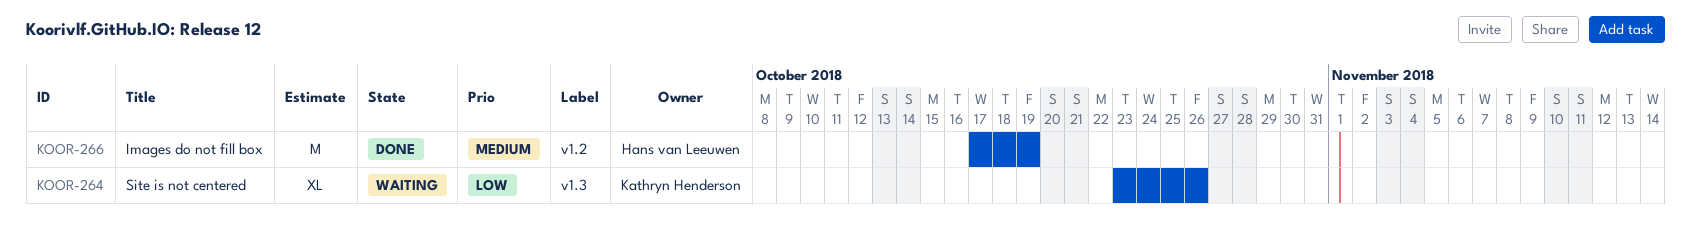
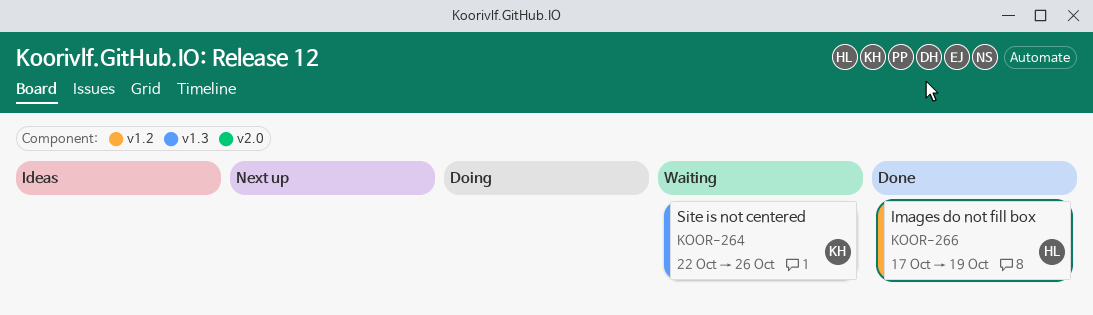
KOOR-264, start: Oct 23 -> Oct 22

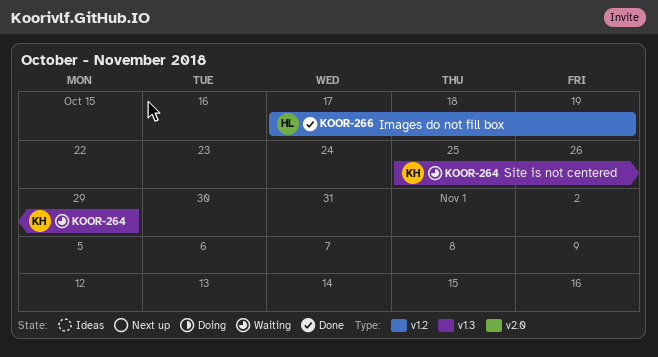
KOOR-264, start: Oct 22 -> Oct 25
KOOR-264, due: Oct 26 -> Oct 29

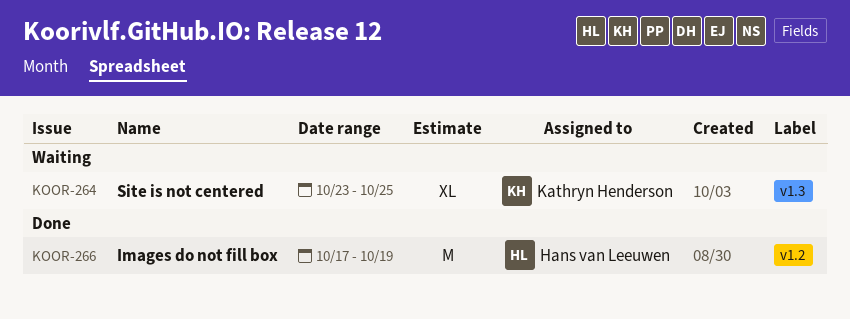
KOOR-264, start: Oct 25 -> Oct 23
KOOR-264, due: Oct 29 -> Oct 25

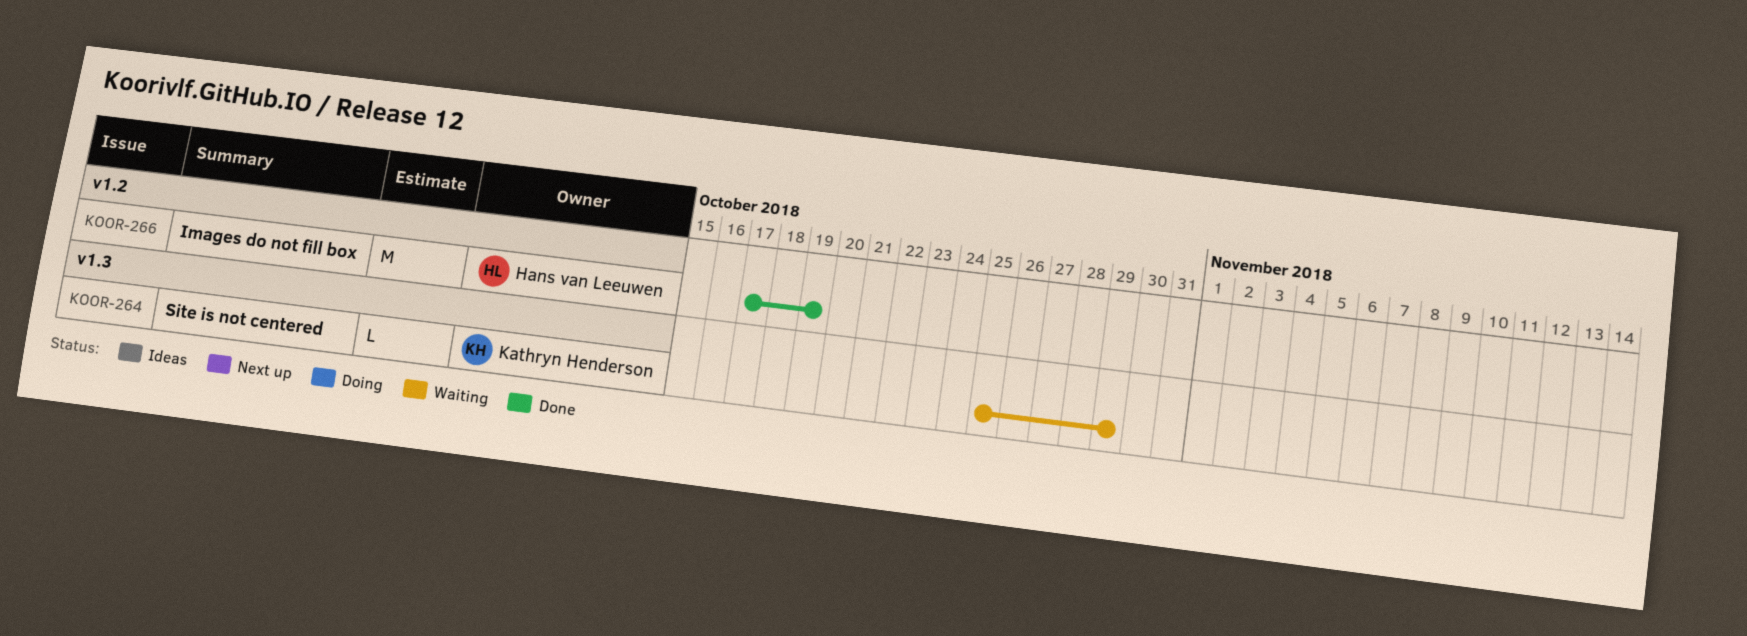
KOOR-264, estimate: XL -> L
KOOR-264, start: Oct 23 -> Oct 25
KOOR-264, due: Oct 25 -> Oct 29

